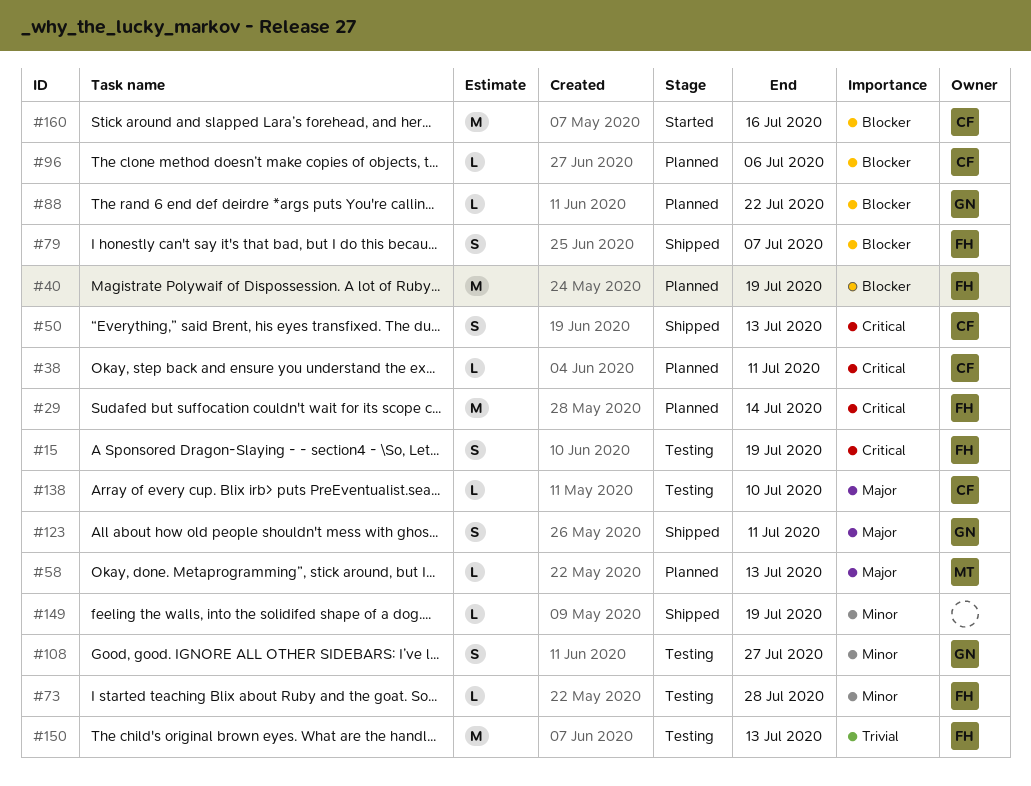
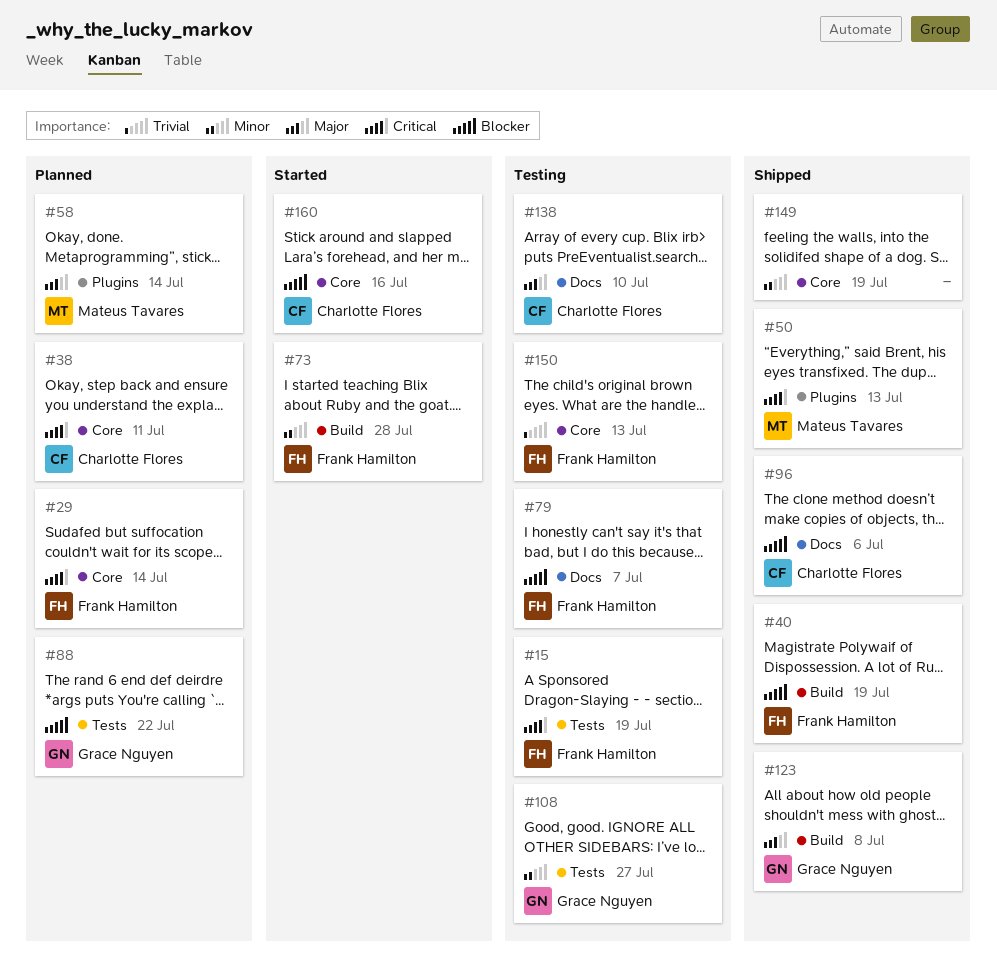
#40, status: Planned -> Shipped
#50, owner: Charlotte Flores -> Mateus Tavares
#58, due: Jul 13 -> Jul 14
#73, status: Testing -> Started
#79, status: Shipped -> Testing
#96, status: Planned -> Shipped
#123, due: Jul 11 -> Jul 8

